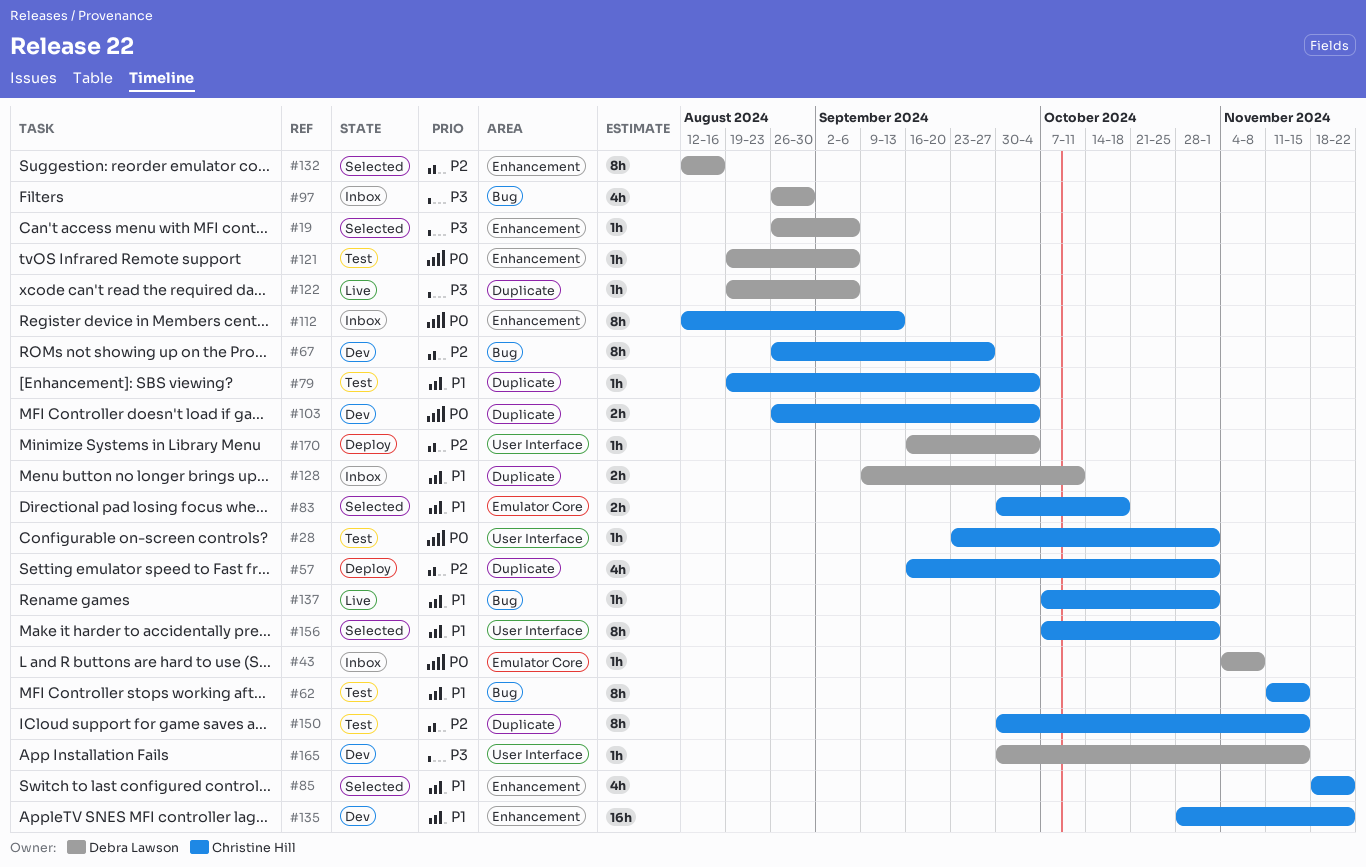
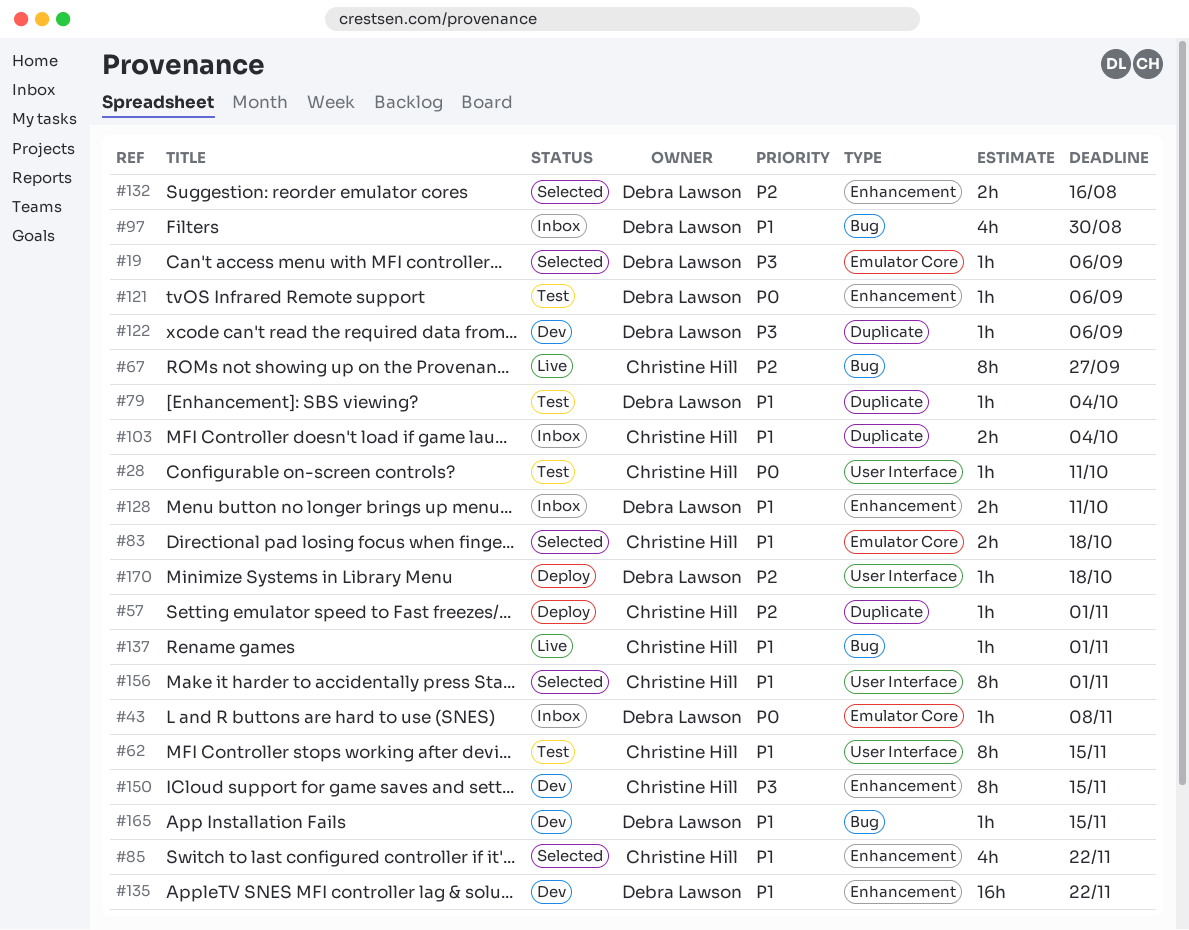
#19, label: Enhancement -> Emulator Core
#28, due: Nov 1 -> Oct 11
#57, estimate: 4h -> 1h
#62, label: Bug -> User Interface
#67, status: Dev -> Live
#79, owner: Christine Hill -> Debra Lawson
#97, priority: P3 -> P1
#103, status: Dev -> Inbox
#103, priority: P0 -> P1
#112: present -> none
#122, status: Live -> Dev
#128, label: Duplicate -> Enhancement
#132, estimate: 8h -> 2h
#135, owner: Christine Hill -> Debra Lawson
#150, status: Test -> Dev
#150, priority: P2 -> P3
#150, label: Duplicate -> Enhancement
#165, priority: P3 -> P1
#165, label: User Interface -> Bug
#170, due: Oct 4 -> Oct 18

